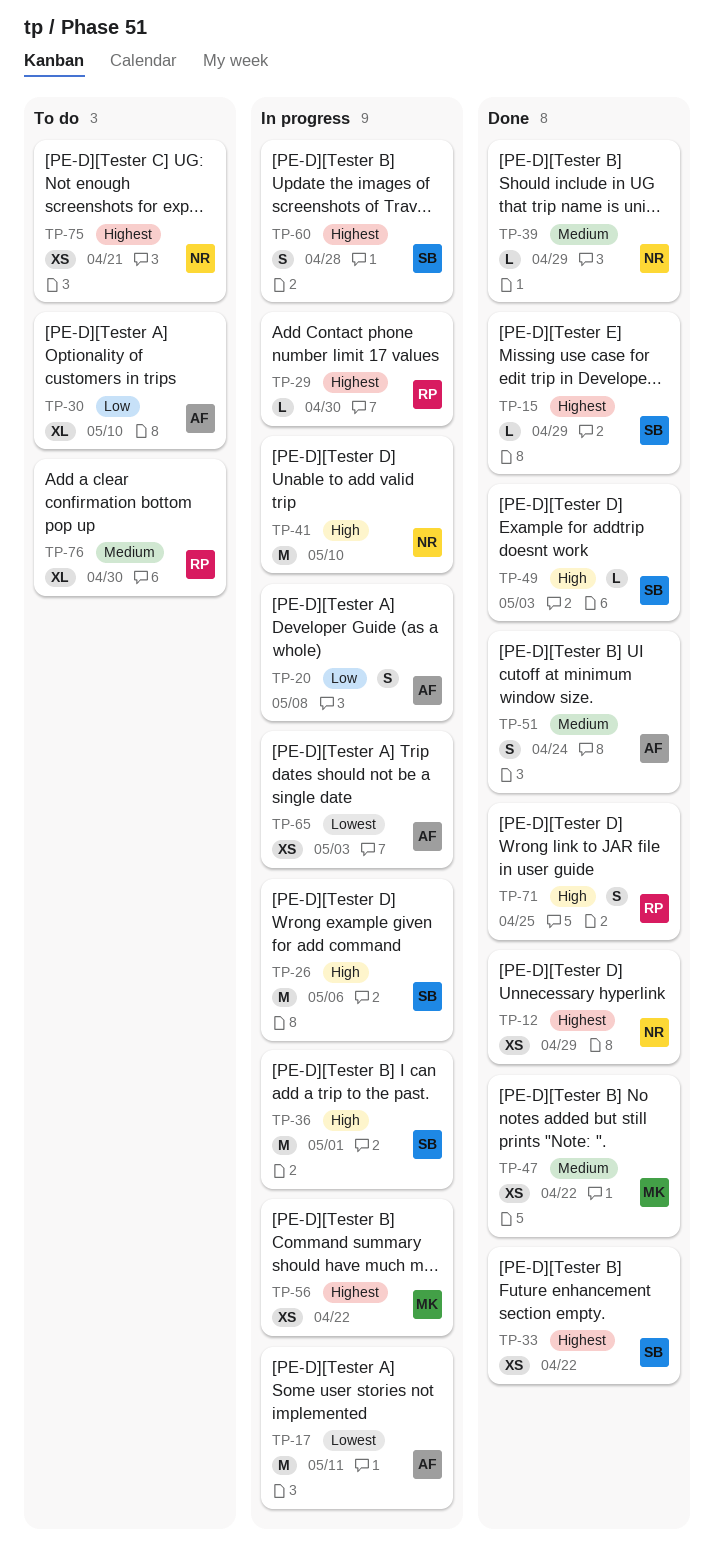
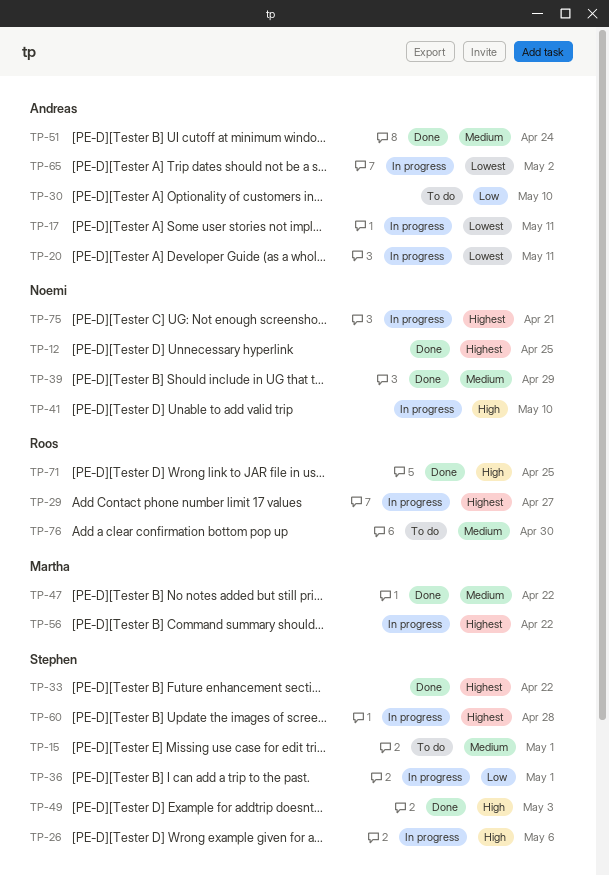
TP-12, due: Apr 29 -> Apr 25
TP-15, status: Done -> To do
TP-15, priority: Highest -> Medium
TP-15, due: Apr 29 -> May 1
TP-20, priority: Low -> Lowest
TP-20, due: May 8 -> May 11
TP-29, due: Apr 30 -> Apr 27
TP-36, priority: High -> Low
TP-65, due: May 3 -> May 2
TP-75, status: To do -> In progress

